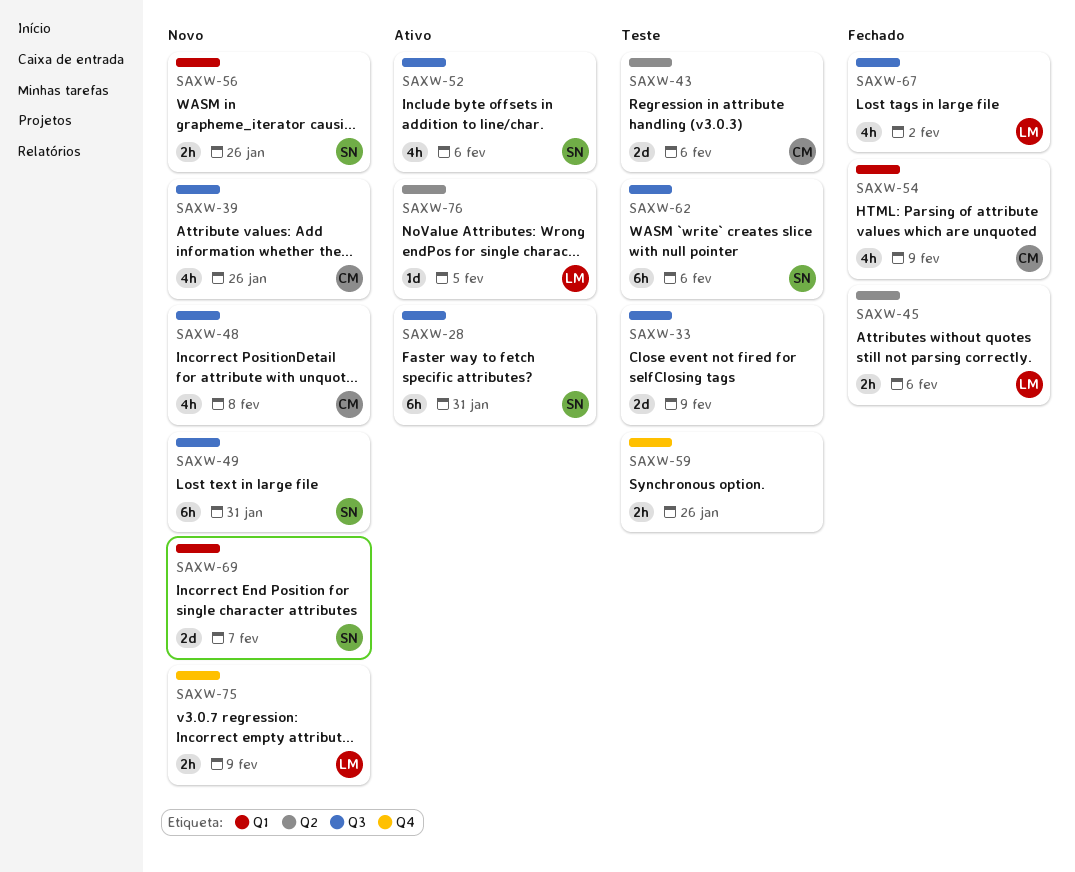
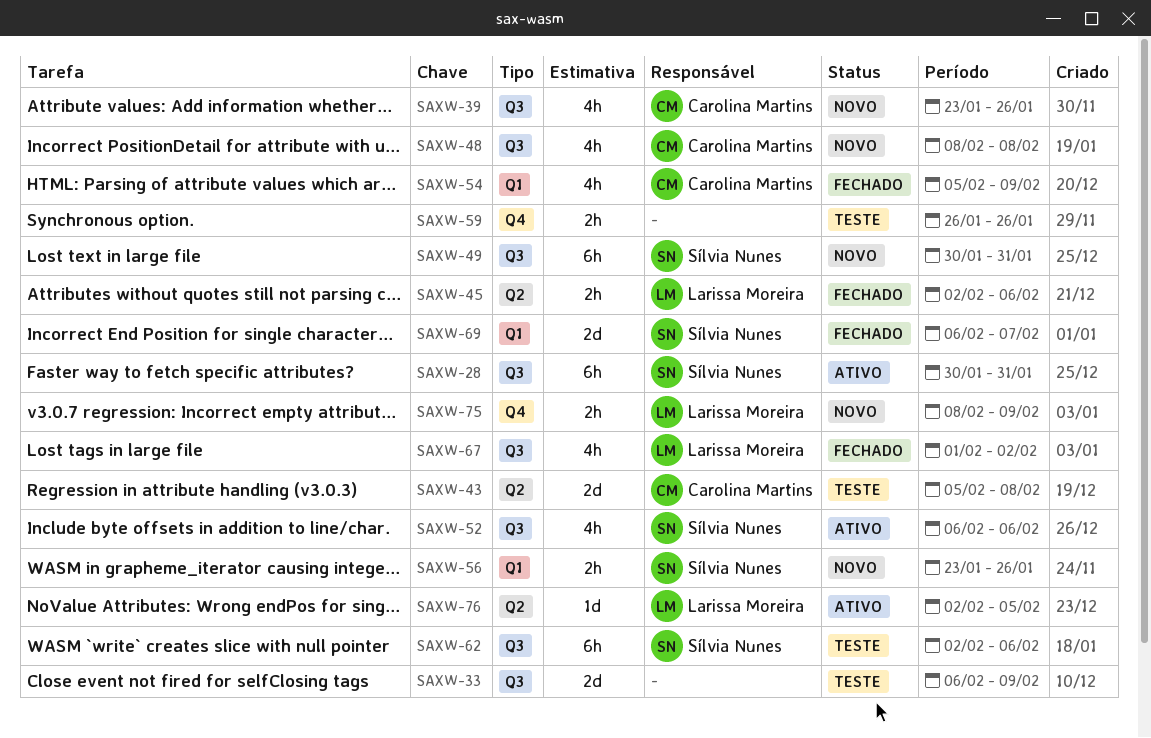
SAXW-43, due: Feb 6 -> Feb 8
SAXW-69, status: Novo -> Fechado

